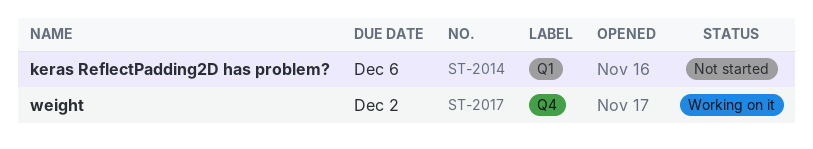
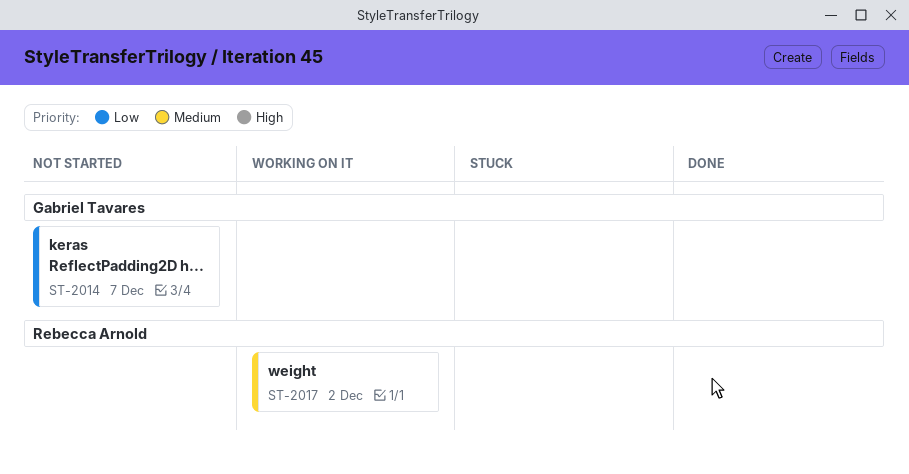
ST-2014, due: Dec 6 -> Dec 7

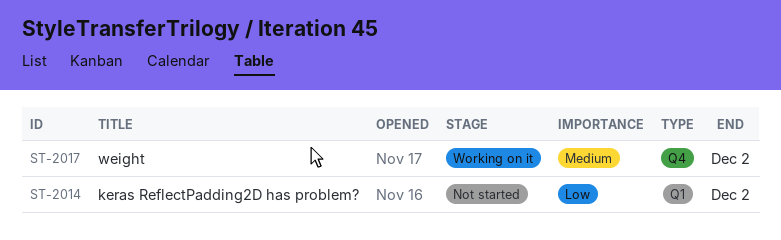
ST-2014, due: Dec 7 -> Dec 2

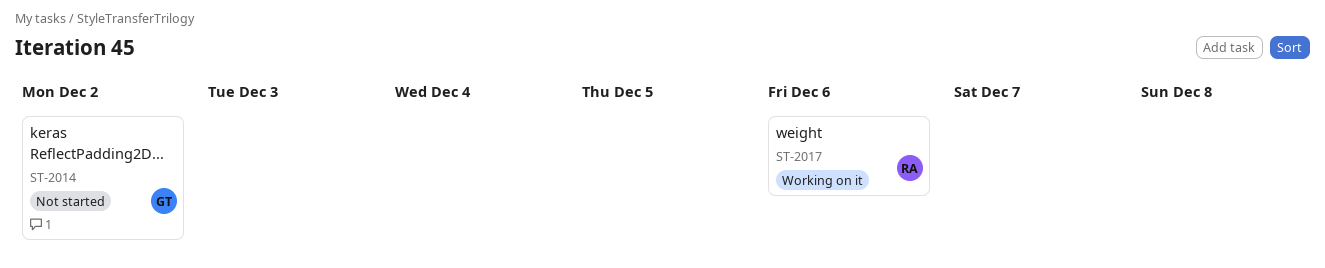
ST-2017, due: Dec 2 -> Dec 6

